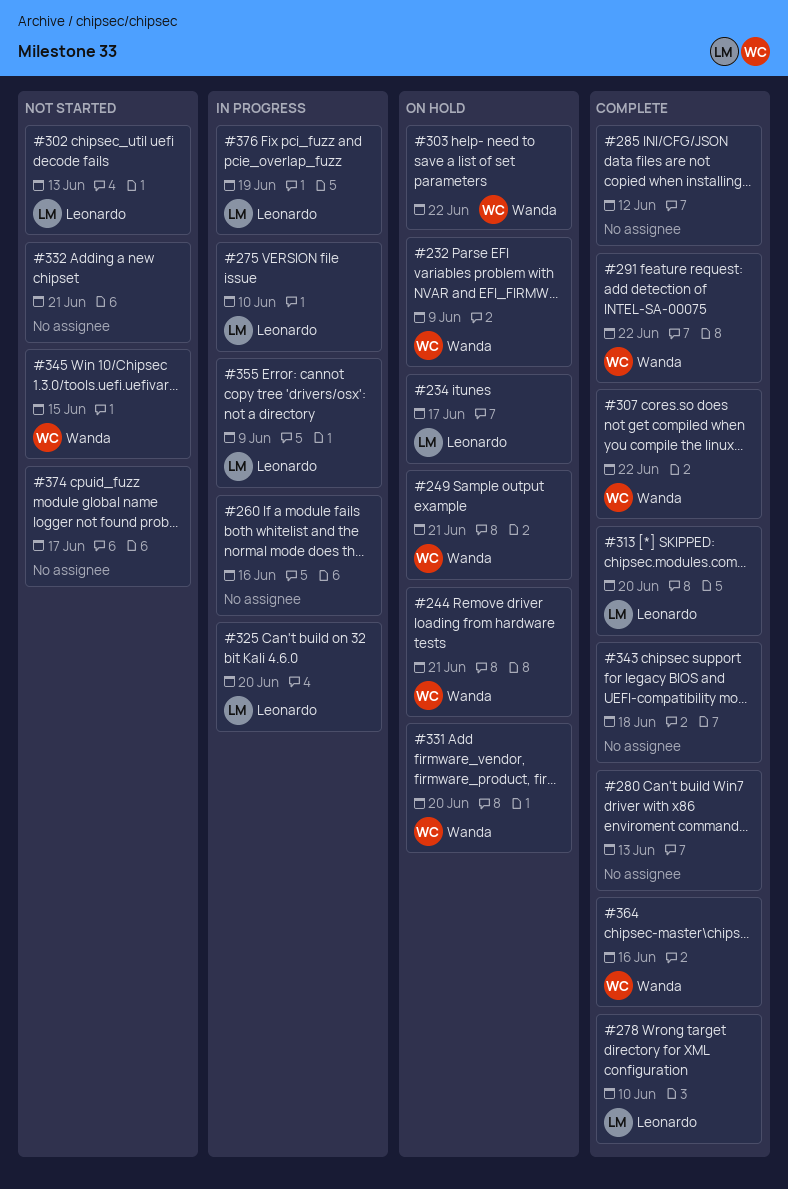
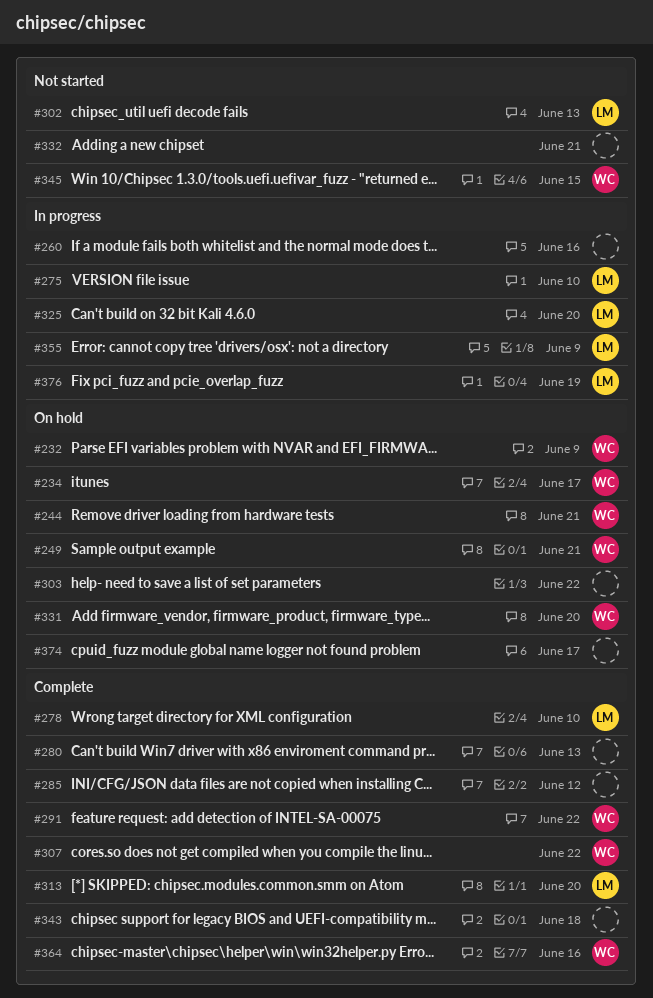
#234, owner: Leonardo -> Wanda
#303, owner: Wanda -> none
#374, status: Not started -> On hold

